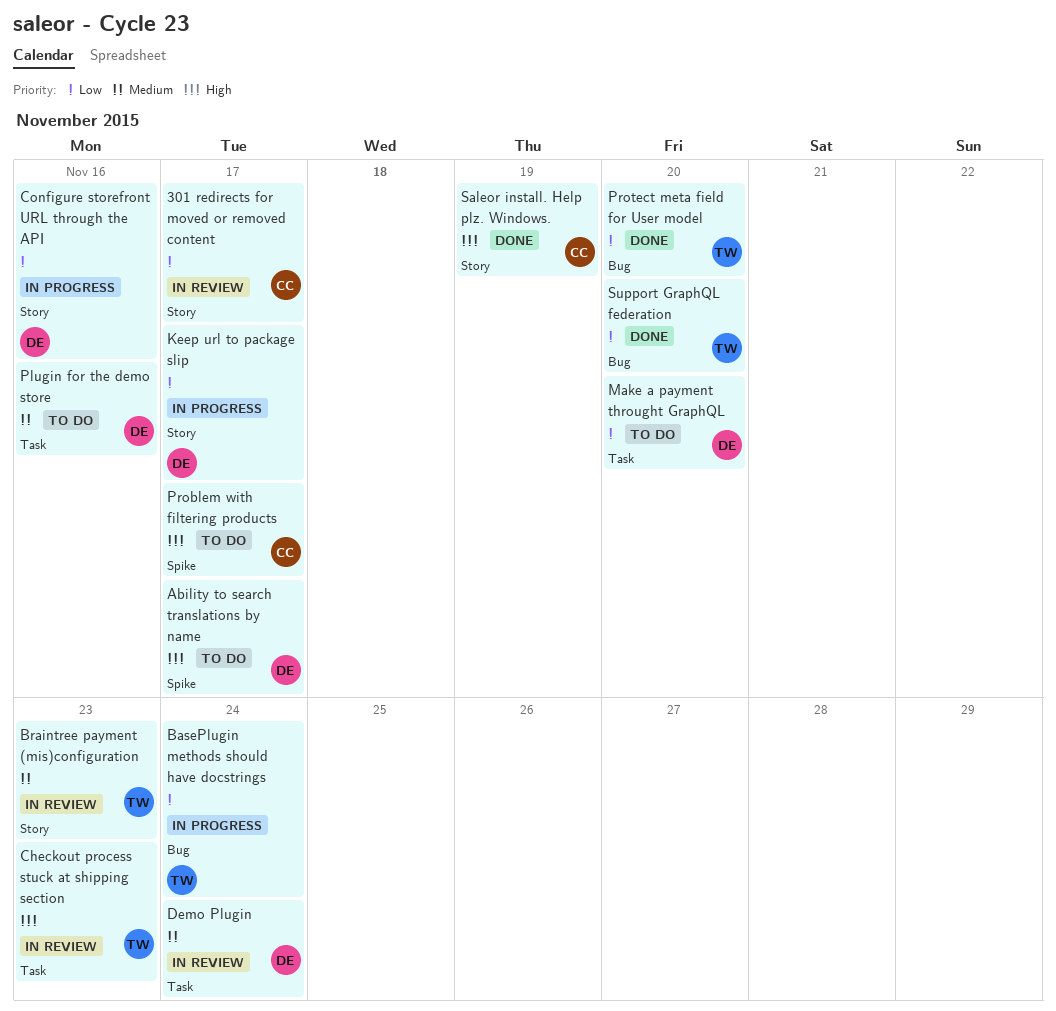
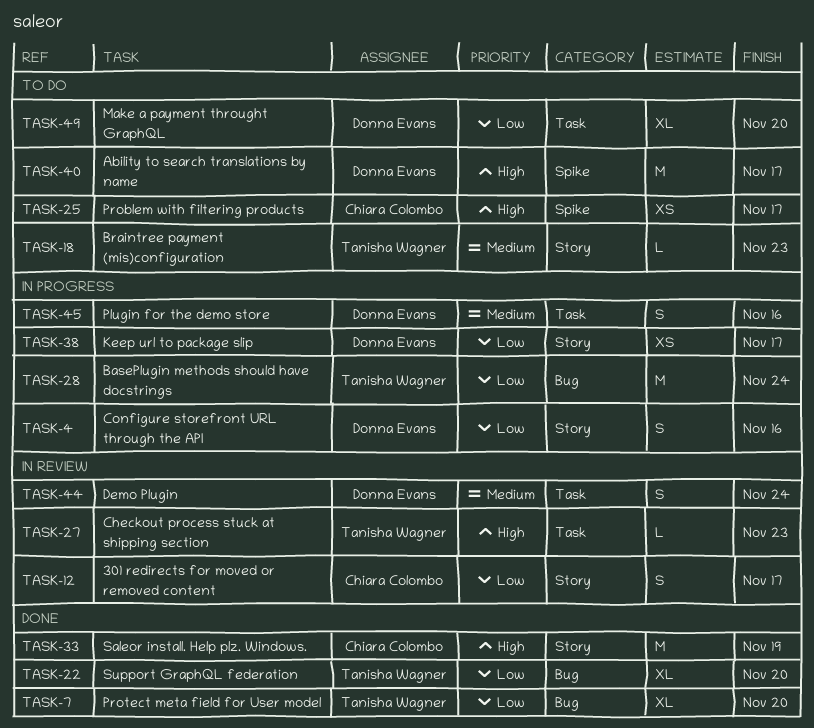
Braintree payment (mis)configuration, status: In review -> To do
Plugin for the demo store, status: To do -> In progress

